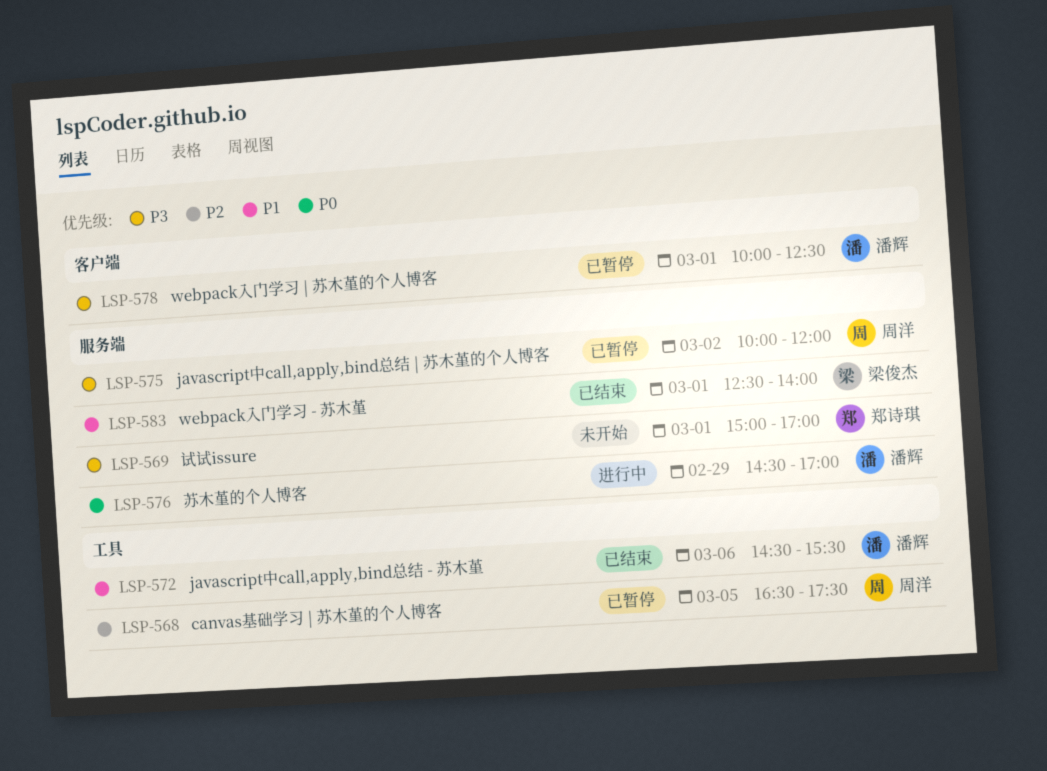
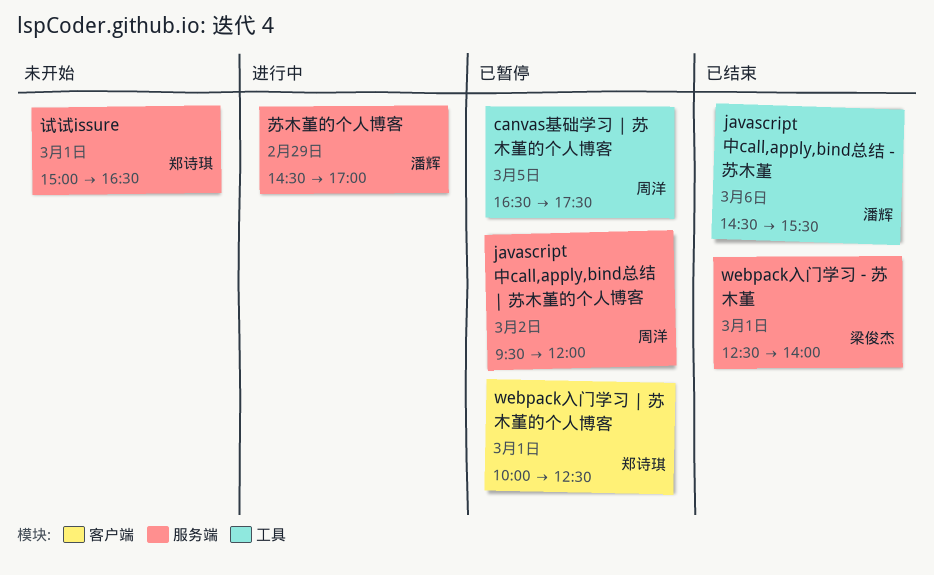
javascript中call,apply,bind总结 | 苏木堇的个人博客, begins: 10:00 -> 09:30
webpack入门学习 | 苏木堇的个人博客, owner: 潘辉 -> 郑诗琪
试试issure, ends: 17:00 -> 16:30

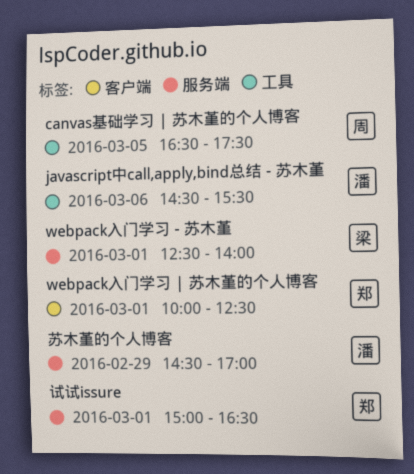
javascript中call,apply,bind总结 | 苏木堇的个人博客: present -> none

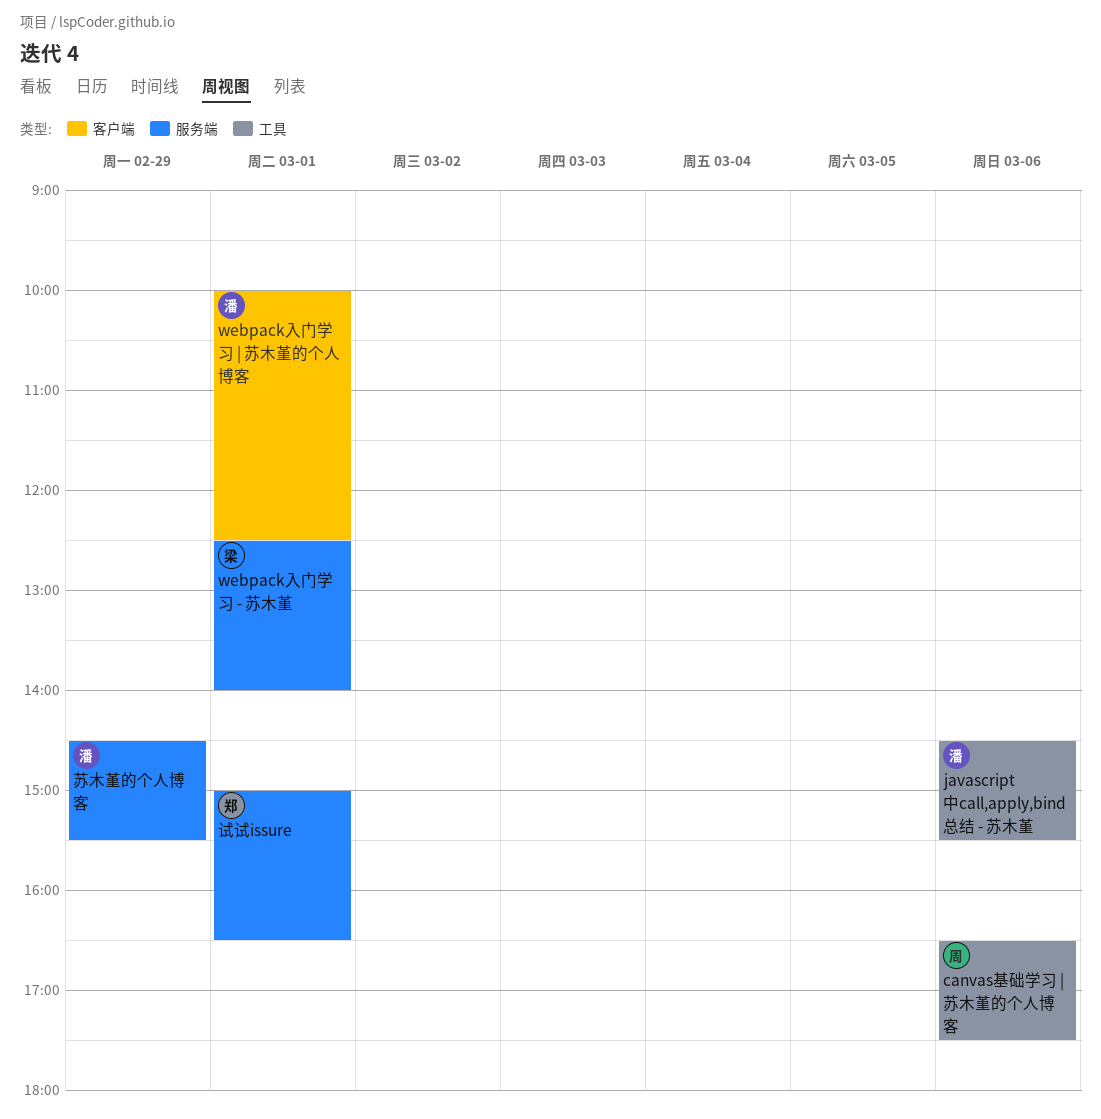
canvas基础学习 | 苏木堇的个人博客, day: Mar 5 -> Mar 6
webpack入门学习 | 苏木堇的个人博客, owner: 郑 -> 潘
苏木堇的个人博客, ends: 17:00 -> 15:30

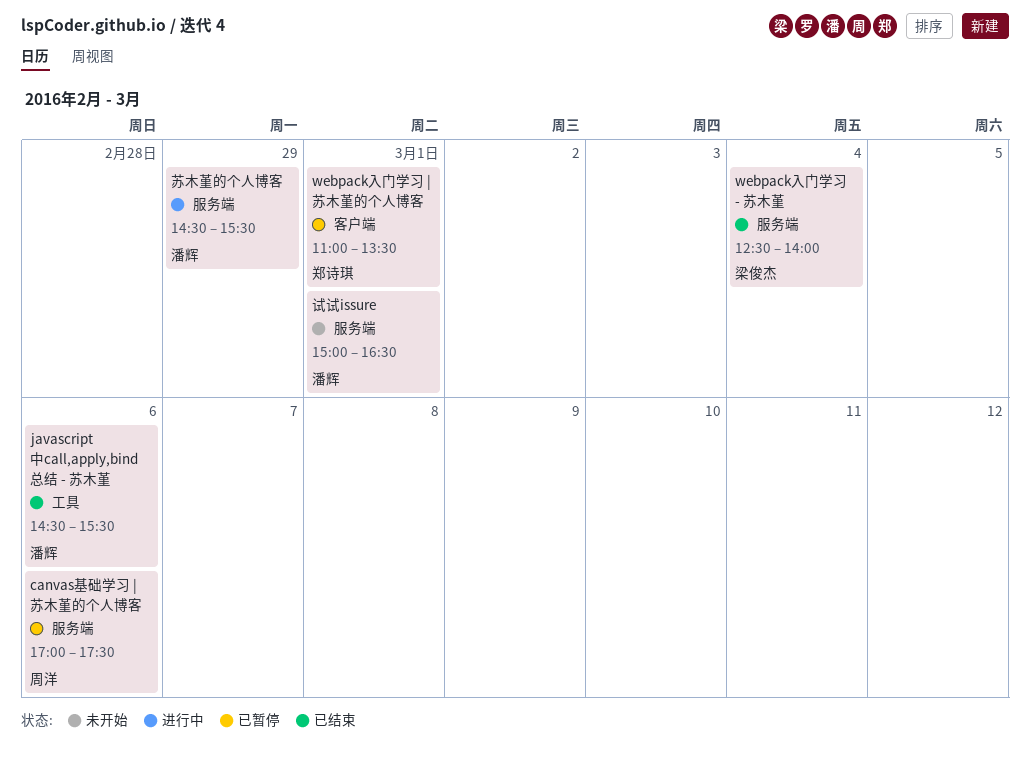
canvas基础学习 | 苏木堇的个人博客, label: 工具 -> 服务端
canvas基础学习 | 苏木堇的个人博客, begins: 16:30 -> 17:00
webpack入门学习 - 苏木堇, day: Mar 1 -> Mar 4
webpack入门学习 | 苏木堇的个人博客, owner: 潘辉 -> 郑诗琪
webpack入门学习 | 苏木堇的个人博客, begins: 10:00 -> 11:00
webpack入门学习 | 苏木堇的个人博客, ends: 12:30 -> 13:30
试试issure, owner: 郑诗琪 -> 潘辉

